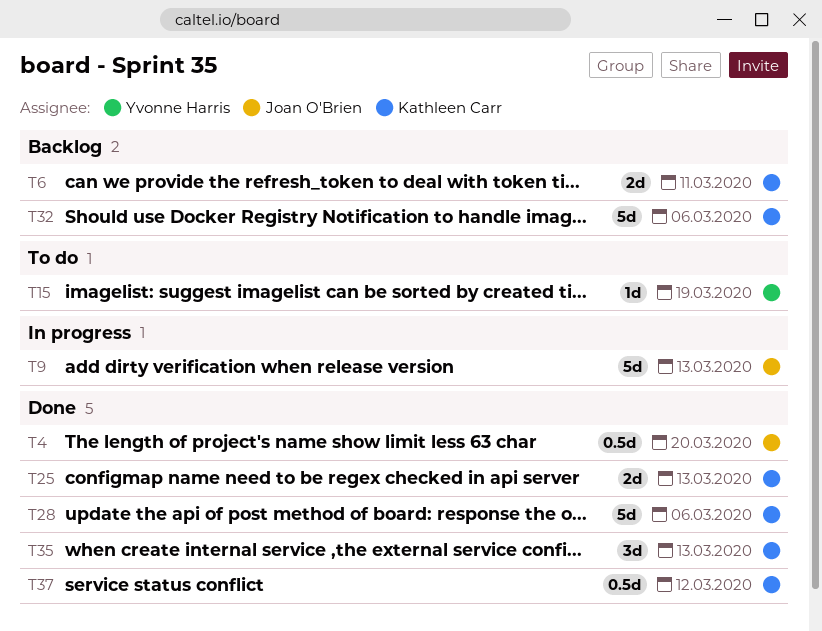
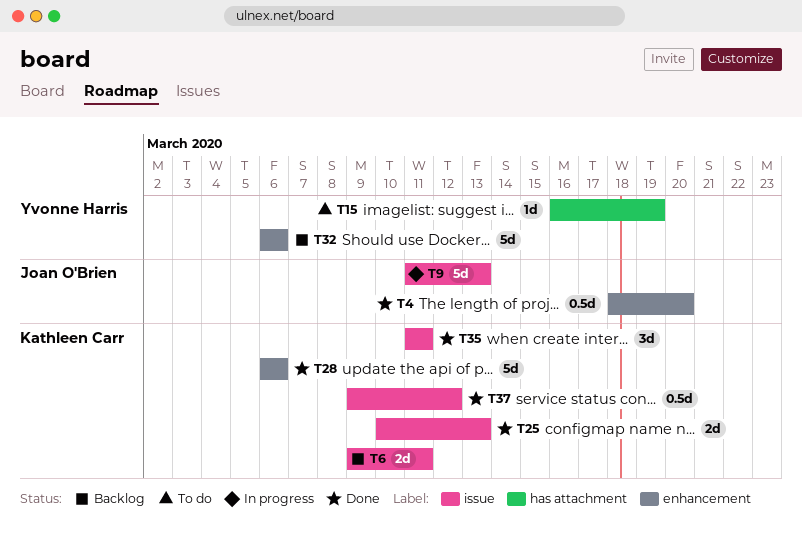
T32, owner: Kathleen Carr -> Yvonne Harris
T35, due: Mar 13 -> Mar 11

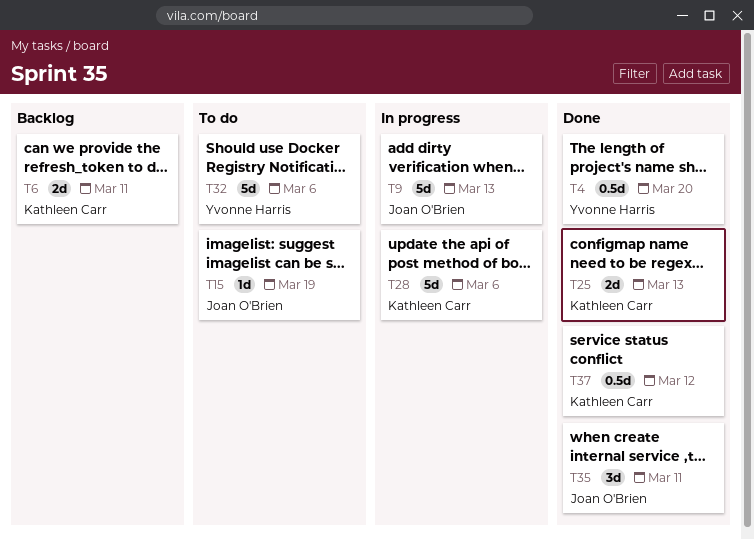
T4, owner: Joan O'Brien -> Yvonne Harris
T15, owner: Yvonne Harris -> Joan O'Brien
T28, status: Done -> In progress
T32, status: Backlog -> To do
T35, owner: Kathleen Carr -> Joan O'Brien

